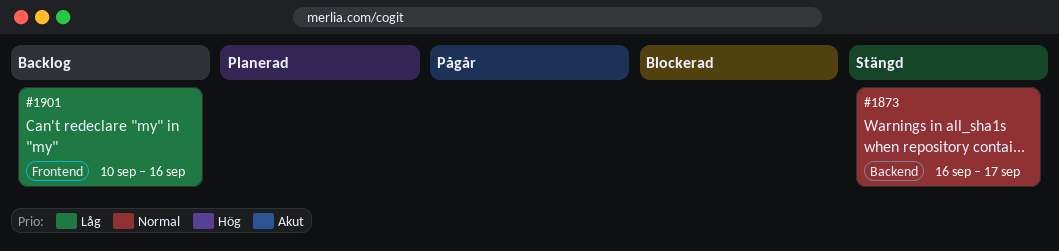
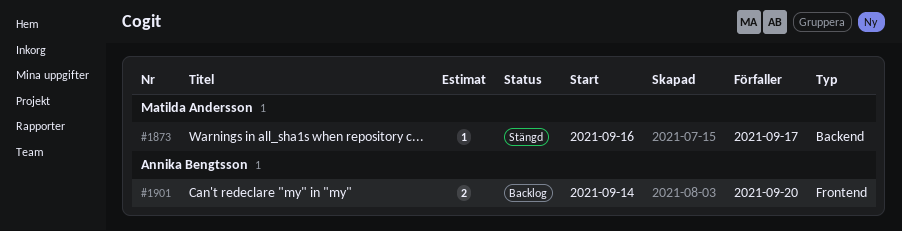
#1901, start: Sep 10 -> Sep 14
#1901, due: Sep 16 -> Sep 20

